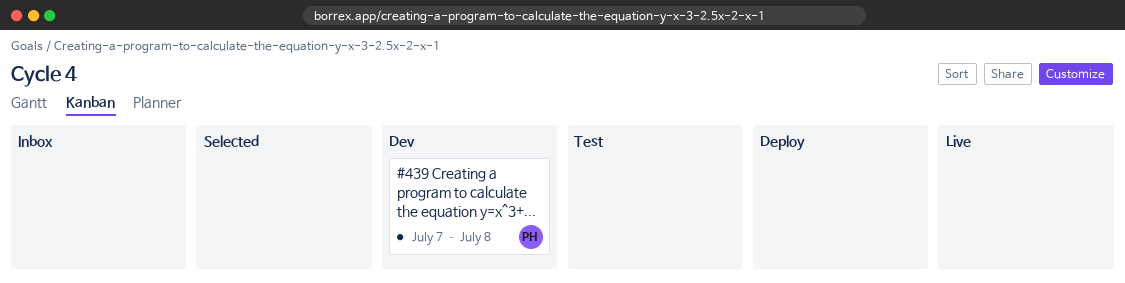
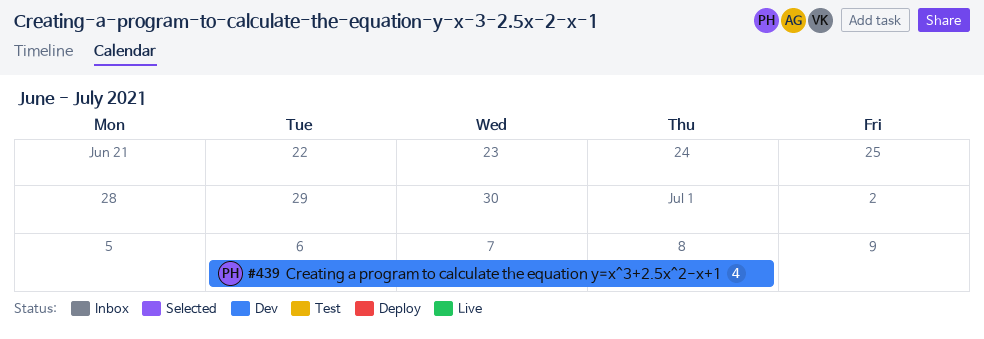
#439, estimate: 1 -> 4
#439, start: Jul 7 -> Jul 6

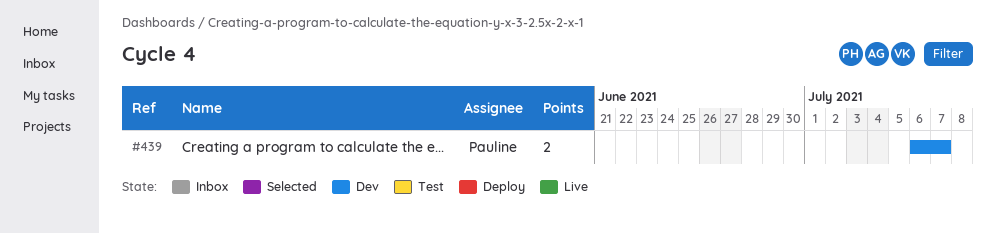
#439, estimate: 4 -> 2
#439, due: Jul 8 -> Jul 7

